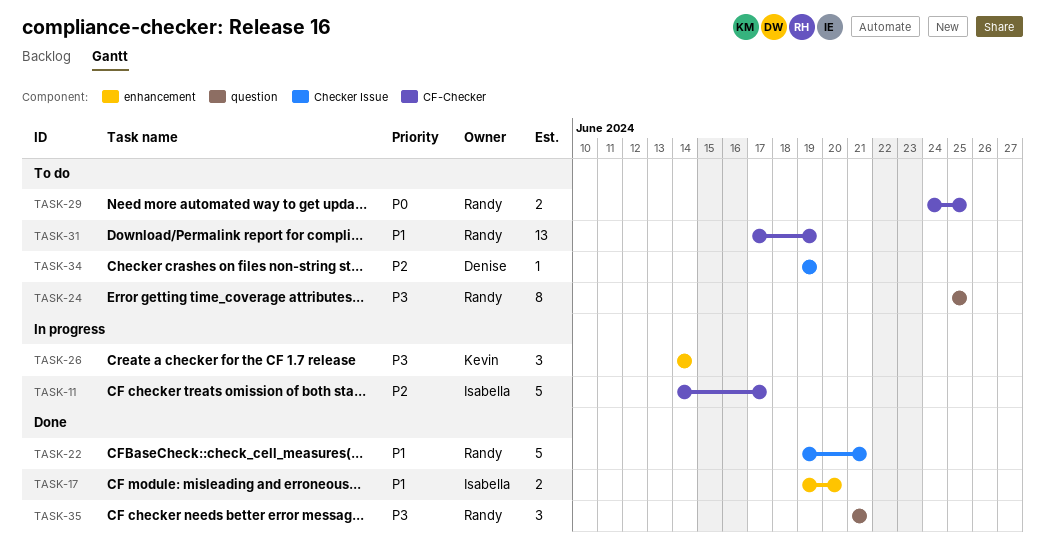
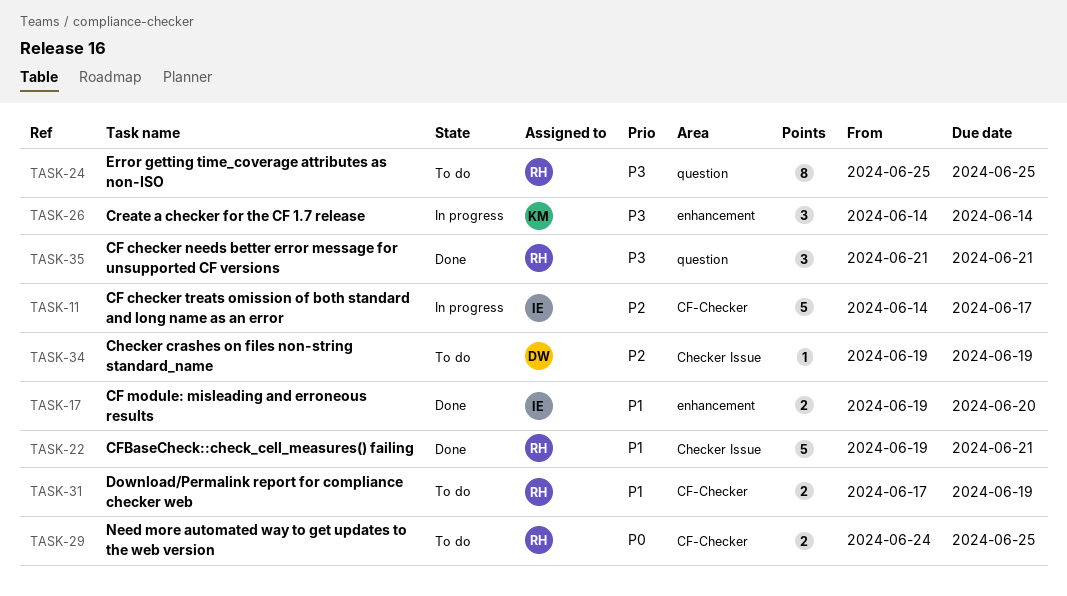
TASK-31, estimate: 13 -> 2

